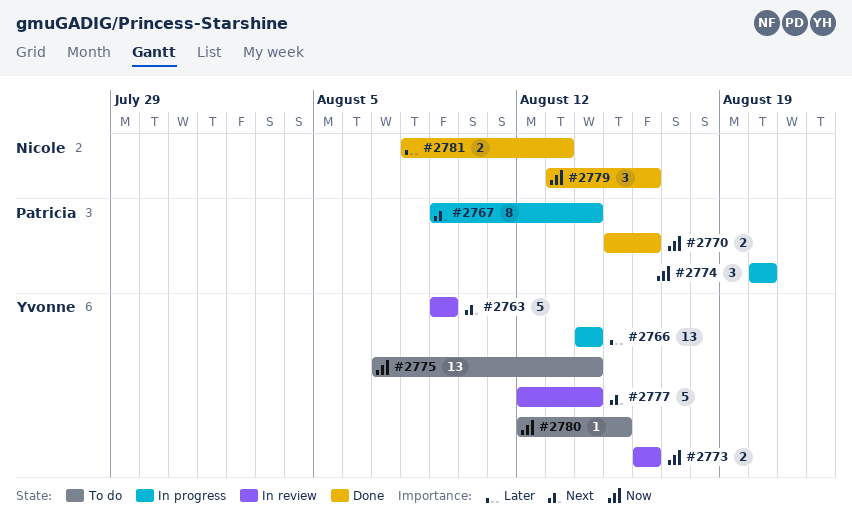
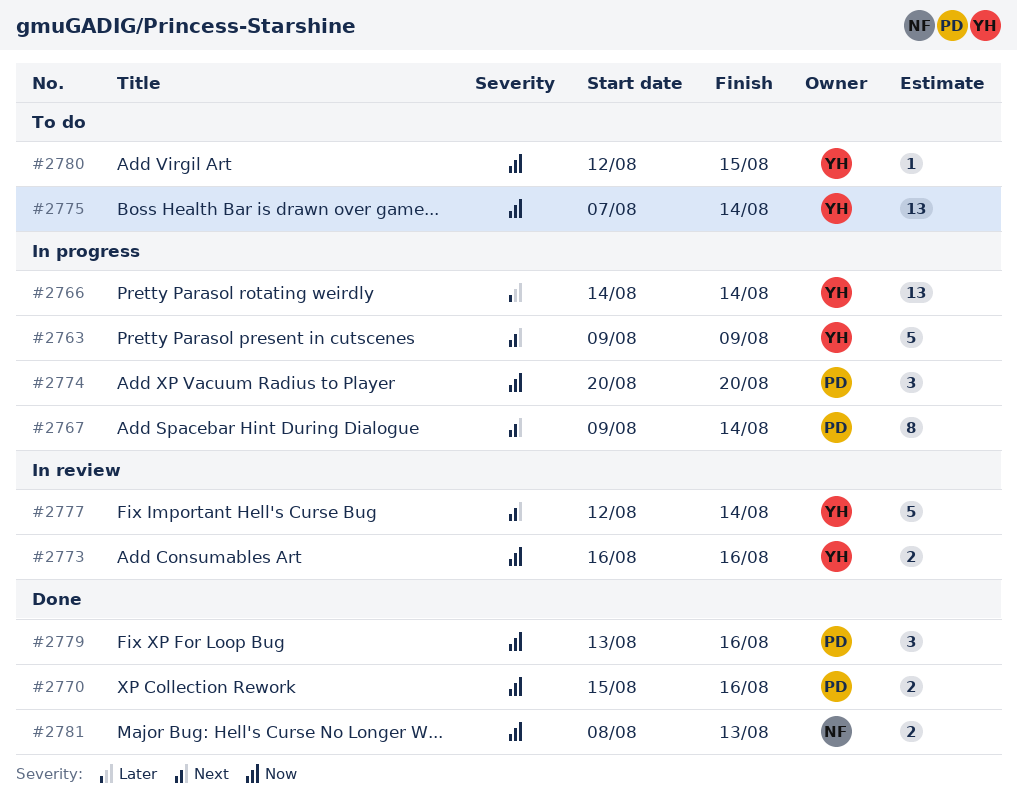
#2763, status: In review -> In progress
#2779, owner: Nicole -> Patricia
#2781, priority: Later -> Now

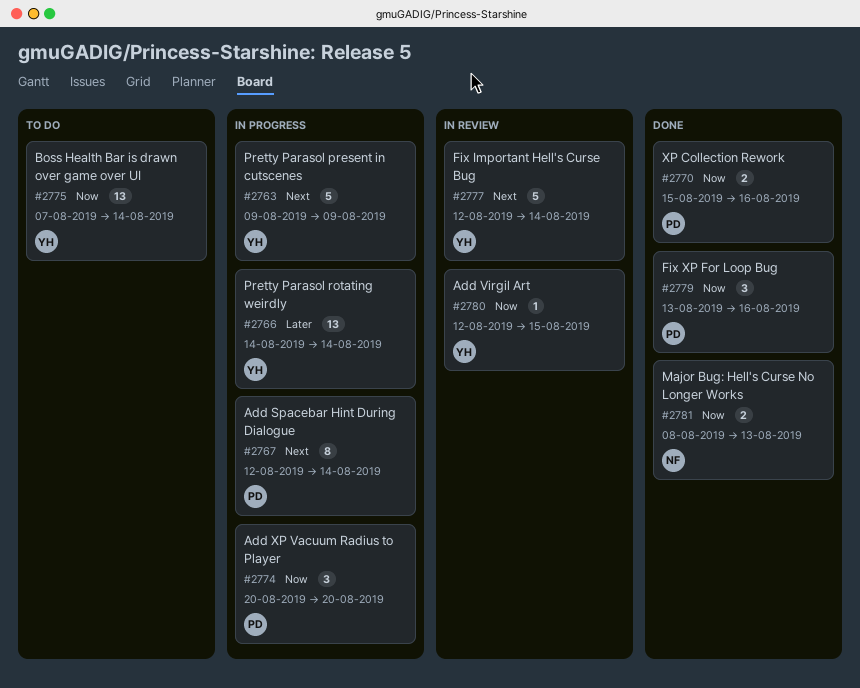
#2767, start: Aug 9 -> Aug 12
#2773: present -> none
#2780, status: To do -> In review

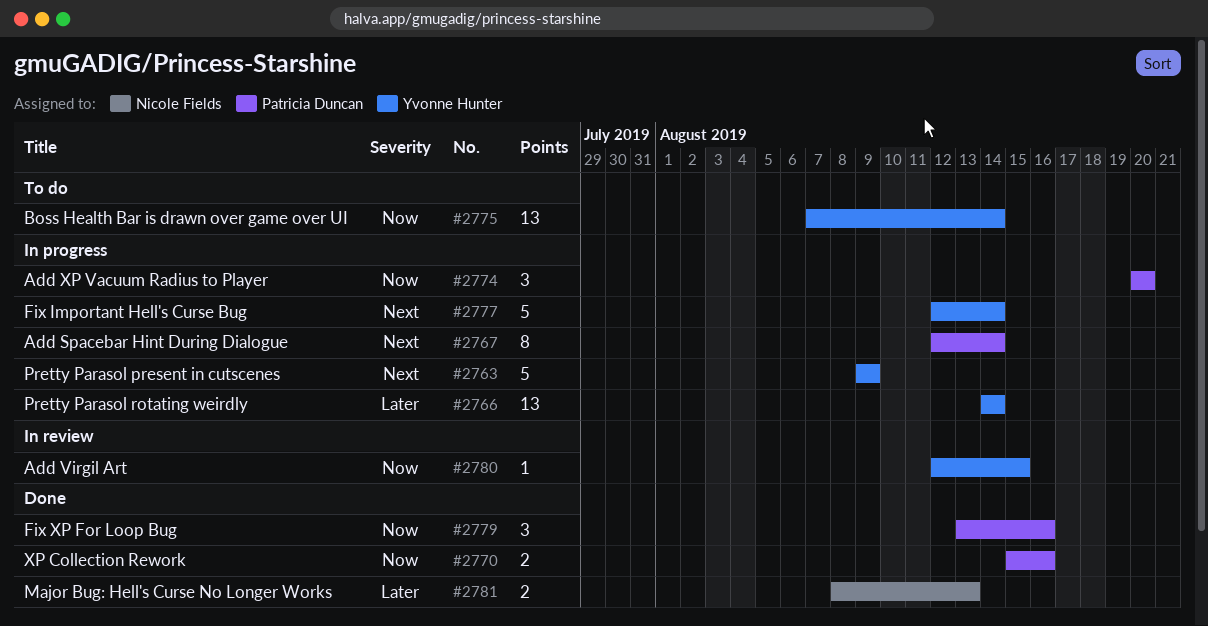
#2777, status: In review -> In progress
#2781, priority: Now -> Later

